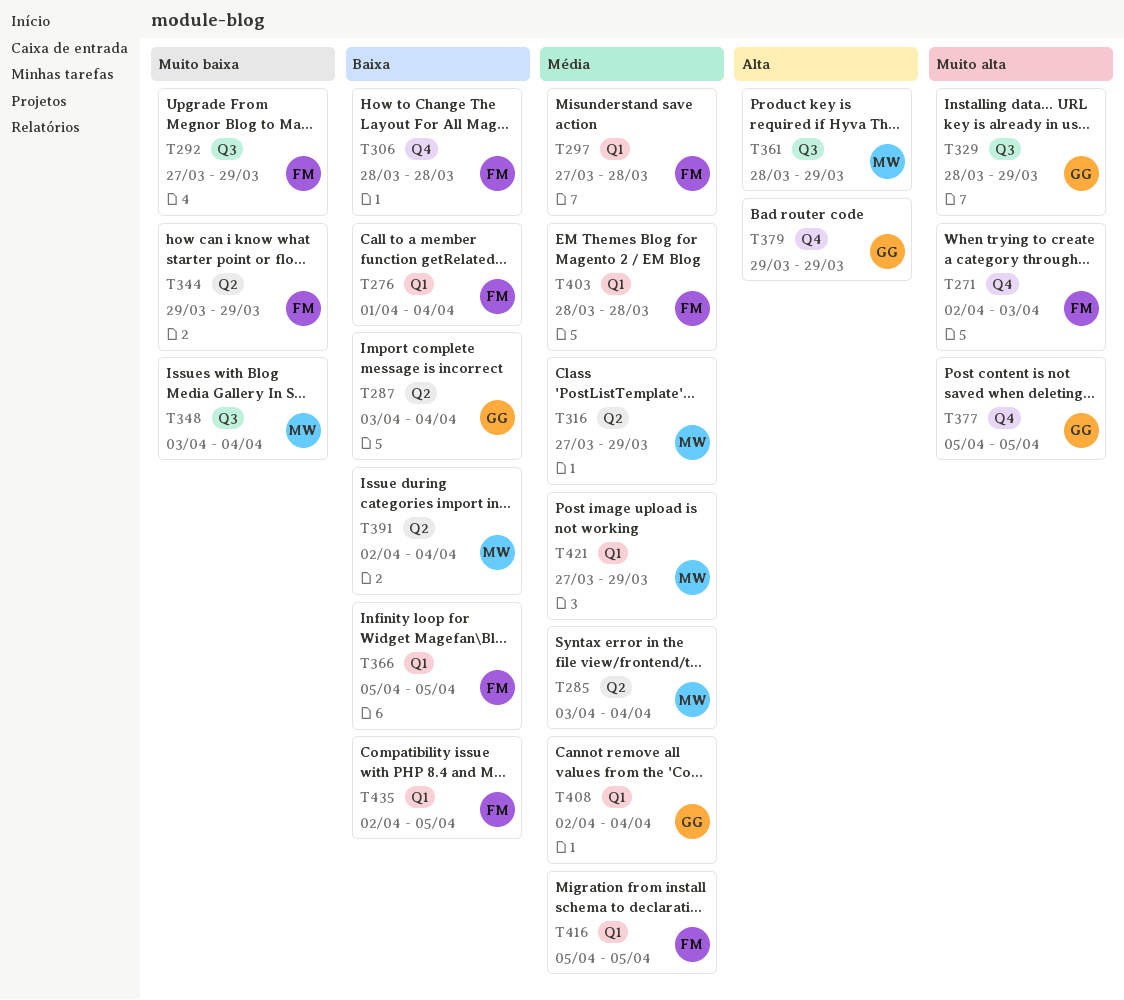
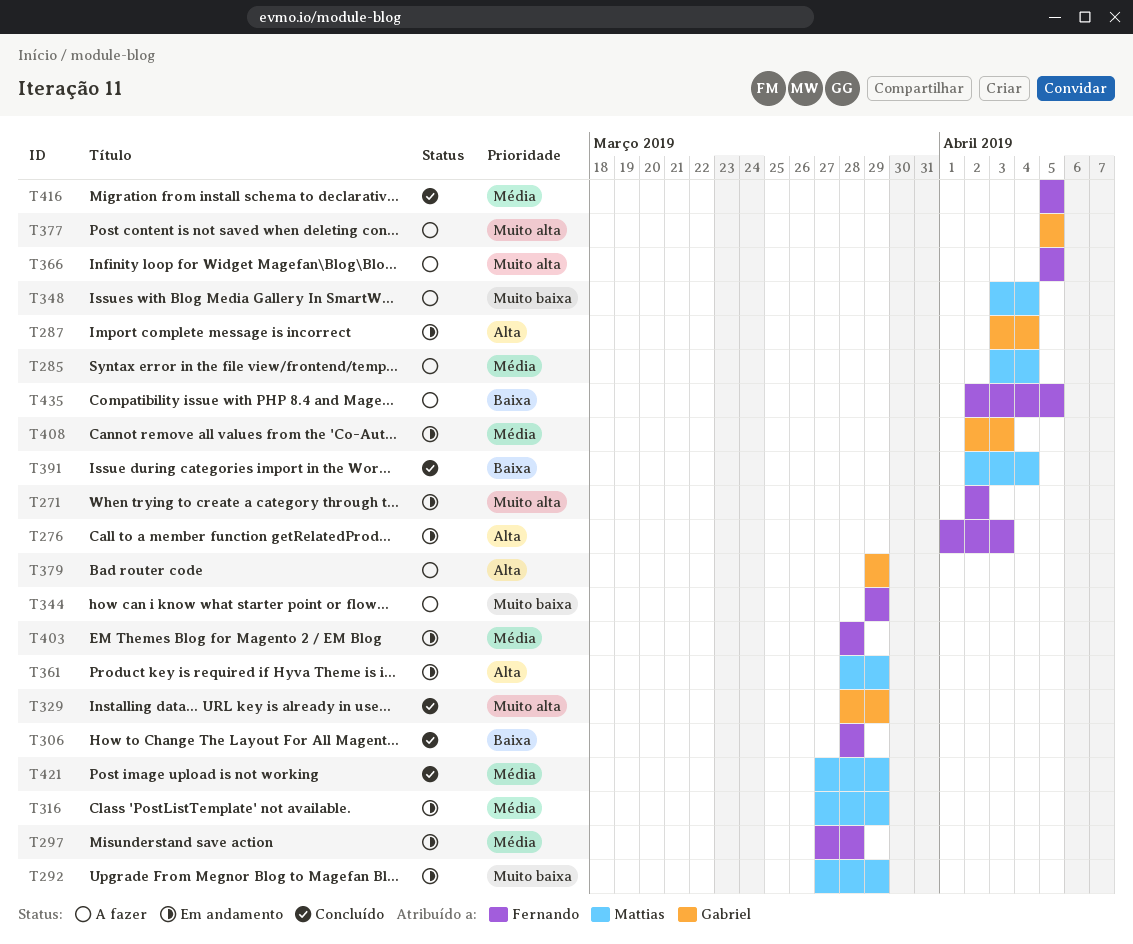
T271, due: Apr 3 -> Apr 2
T276, priority: Baixa -> Alta
T276, due: Apr 4 -> Apr 3
T287, priority: Baixa -> Alta
T292, owner: Fernando -> Mattias
T366, priority: Baixa -> Muito alta
T408, due: Apr 4 -> Apr 3

